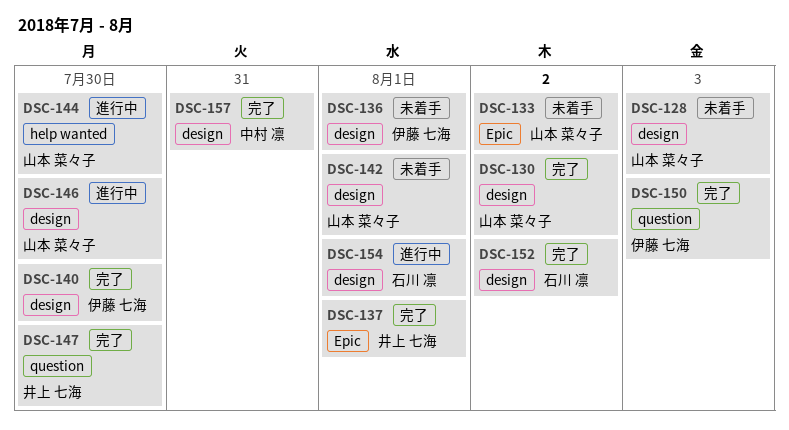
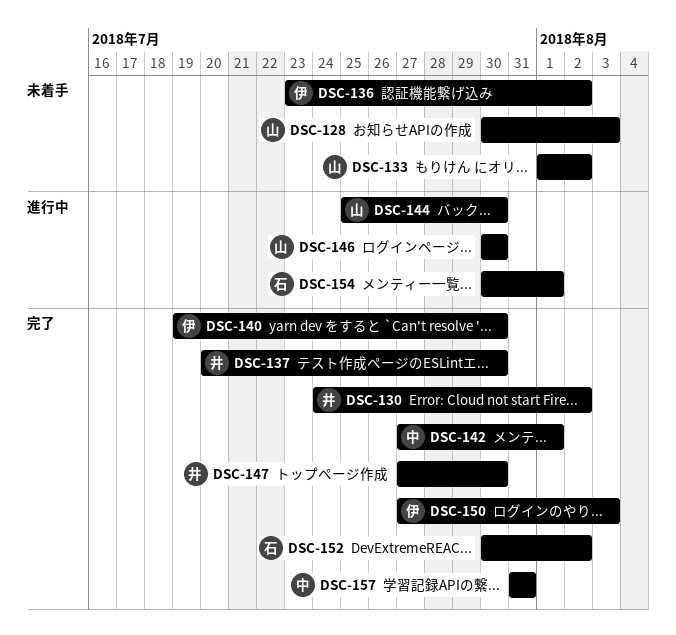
DSC-130, owner: 山本 菜々子 -> 井上 七海
DSC-136, due: Aug 1 -> Aug 2
DSC-137, due: Aug 1 -> Jul 30
DSC-142, status: 未着手 -> 完了
DSC-142, owner: 山本 菜々子 -> 中村 凛

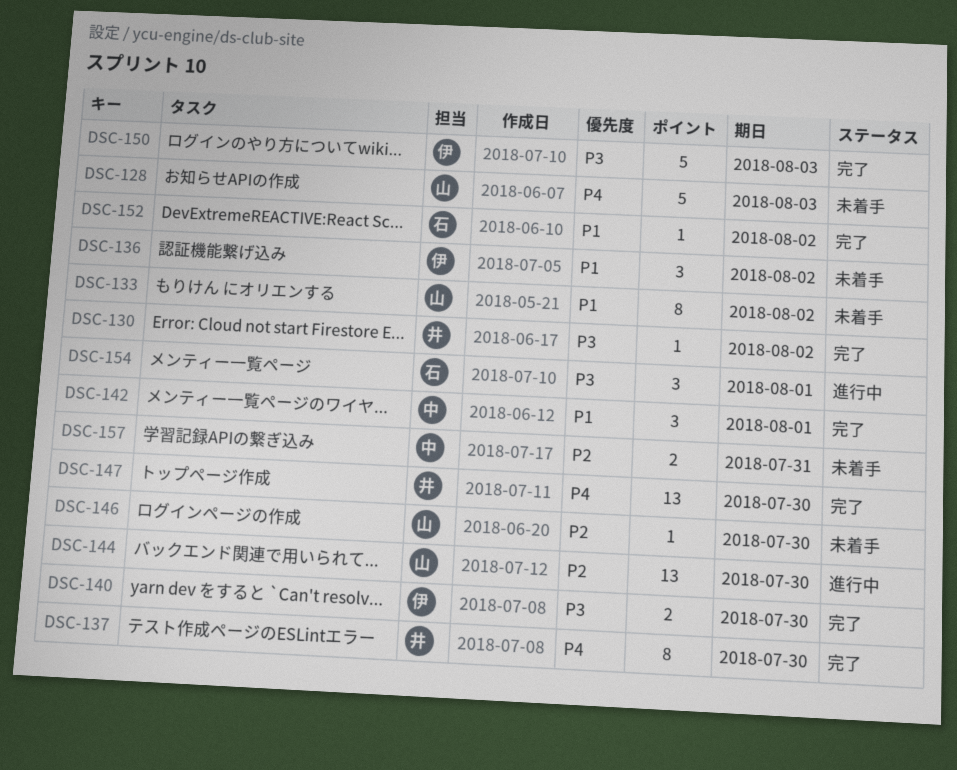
DSC-146, status: 進行中 -> 未着手
DSC-157, status: 完了 -> 未着手

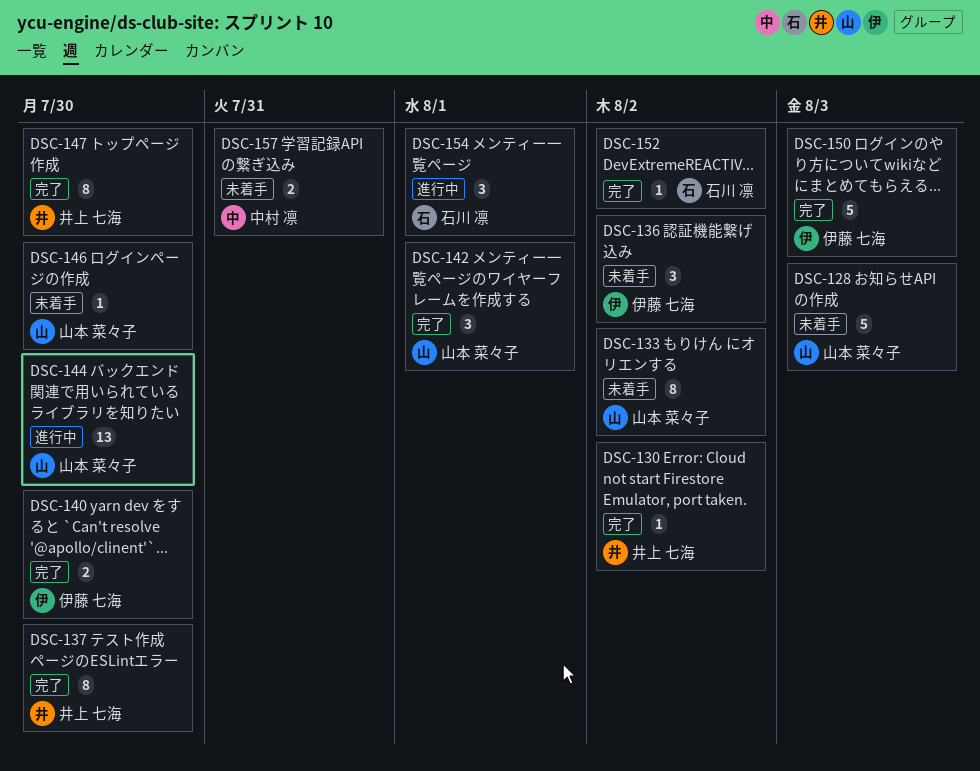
DSC-142, owner: 中村 凛 -> 山本 菜々子
DSC-147, estimate: 13 -> 8

